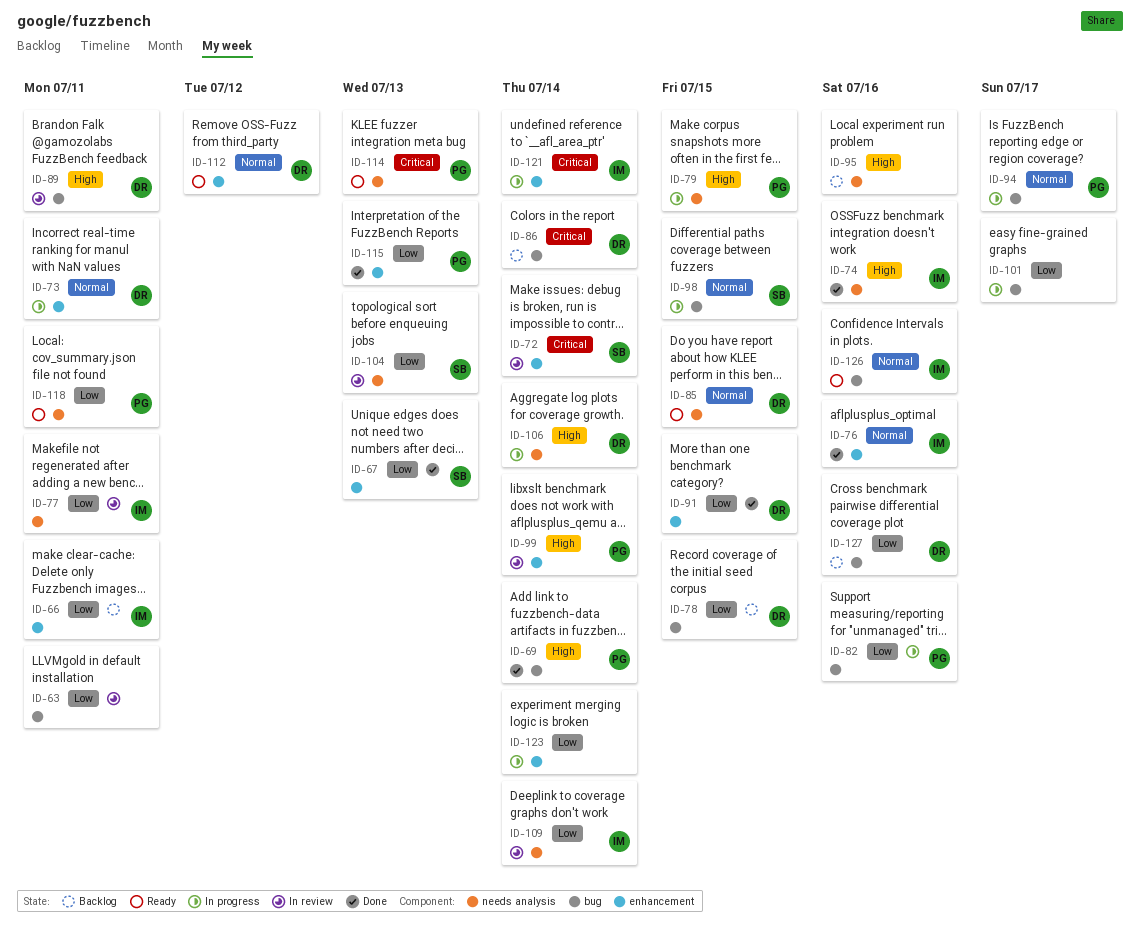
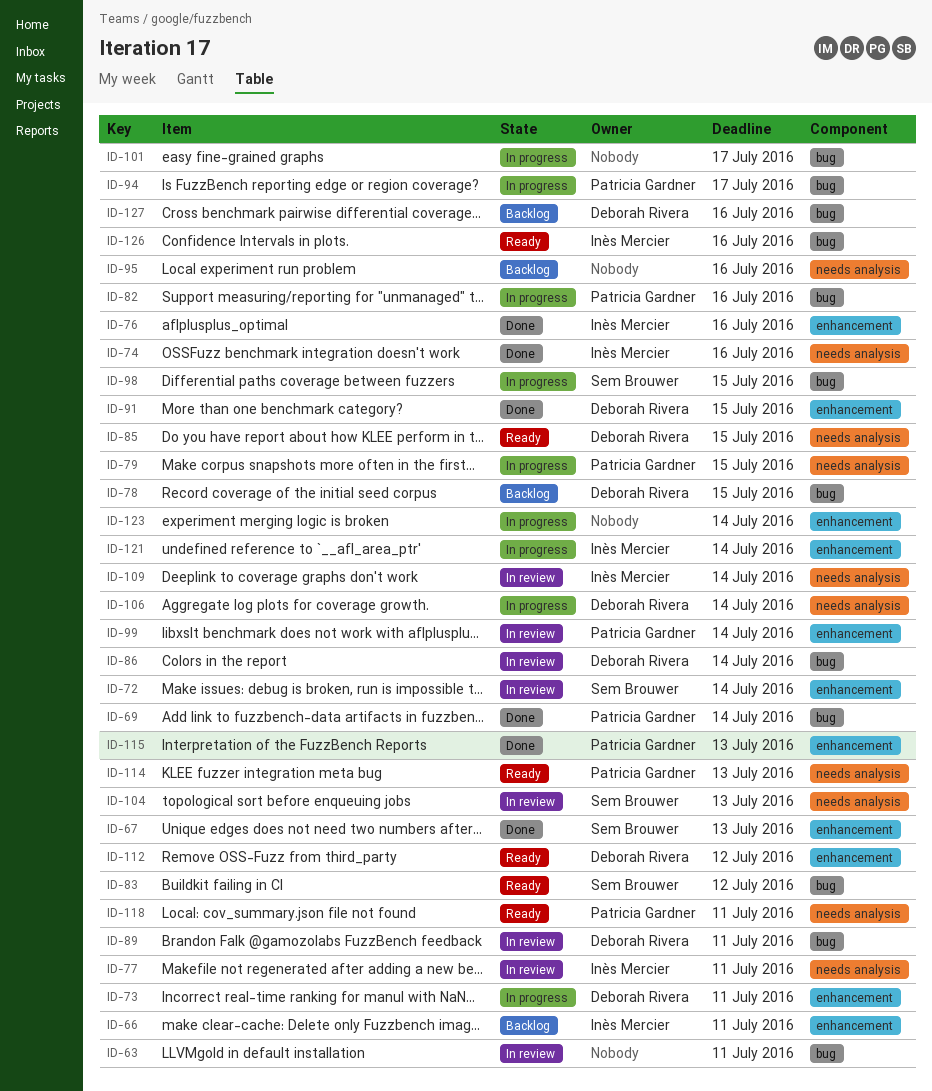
ID-83: none -> present
ID-86, status: Backlog -> In review

